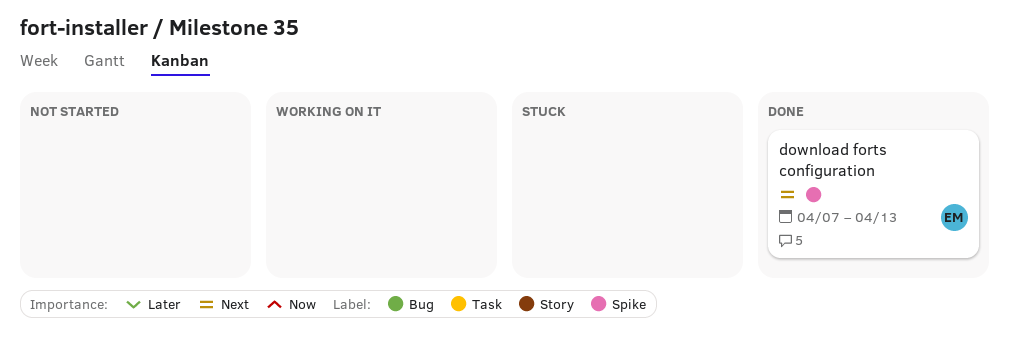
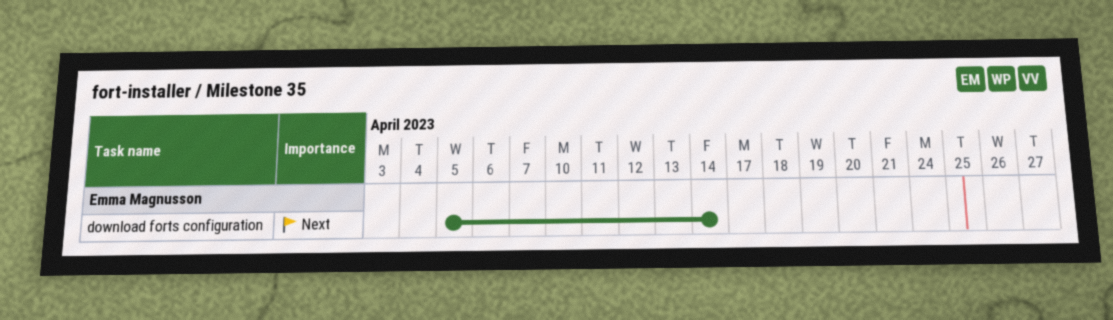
download forts configuration, start: Apr 7 -> Apr 5
download forts configuration, due: Apr 13 -> Apr 14

